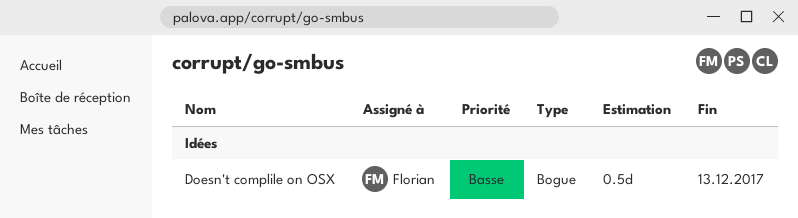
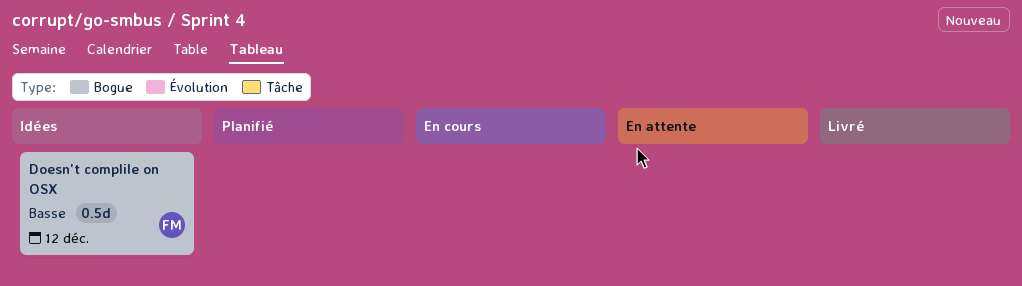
Doesn't complile on OSX, due: Dec 13 -> Dec 12

